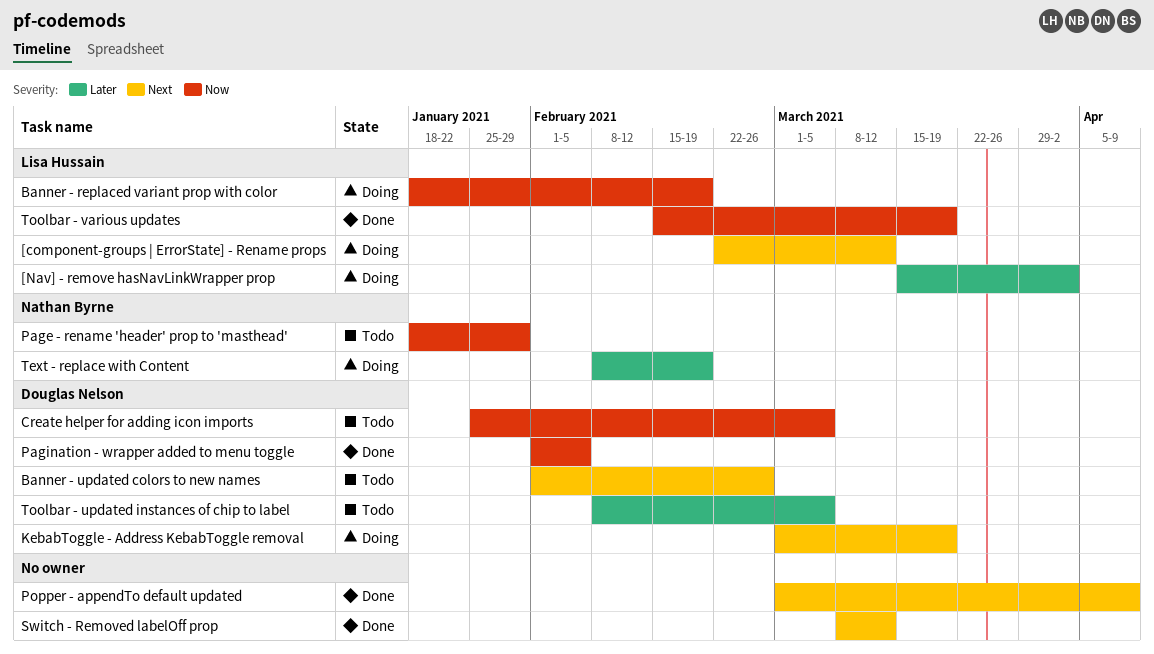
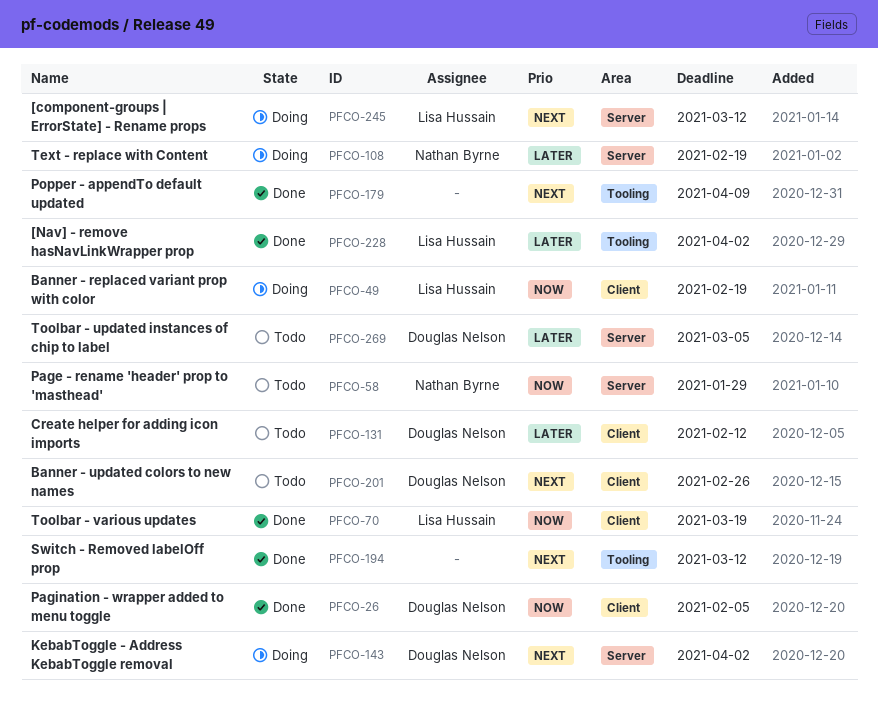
[Nav] - remove hasNavLinkWrapper prop, status: Doing -> Done
Create helper for adding icon imports, priority: Now -> Later
Create helper for adding icon imports, due: Mar 5 -> Feb 12
KebabToggle - Address KebabToggle removal, due: Mar 19 -> Apr 2

